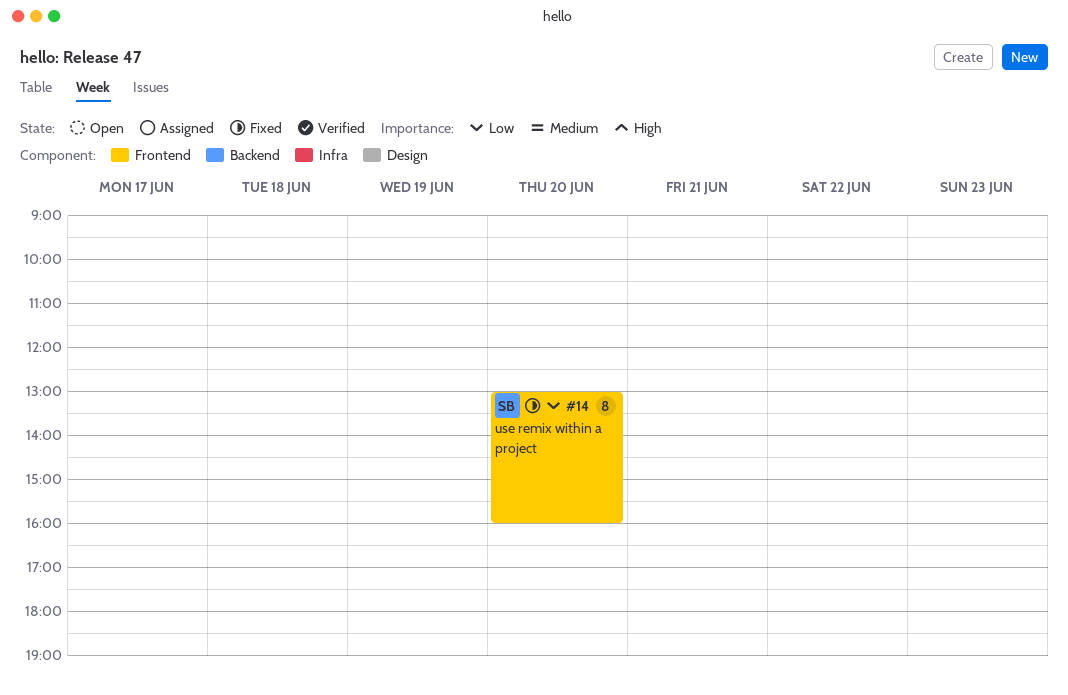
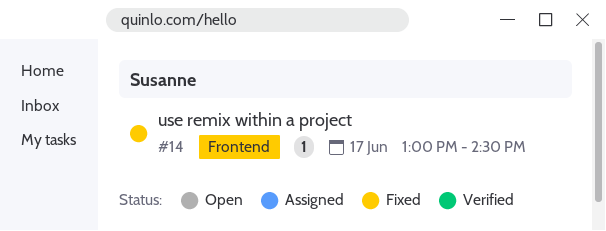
#14, estimate: 8 -> 1
#14, day: Jun 20 -> Jun 17
#14, ends: 16:00 -> 14:30

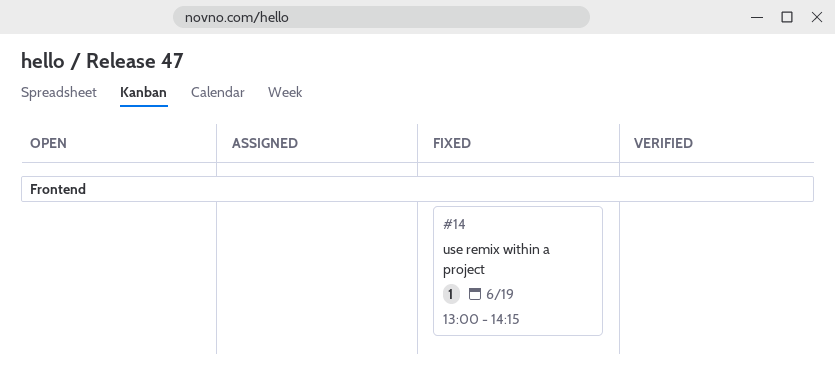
#14, day: Jun 17 -> Jun 19
#14, ends: 14:30 -> 14:15

